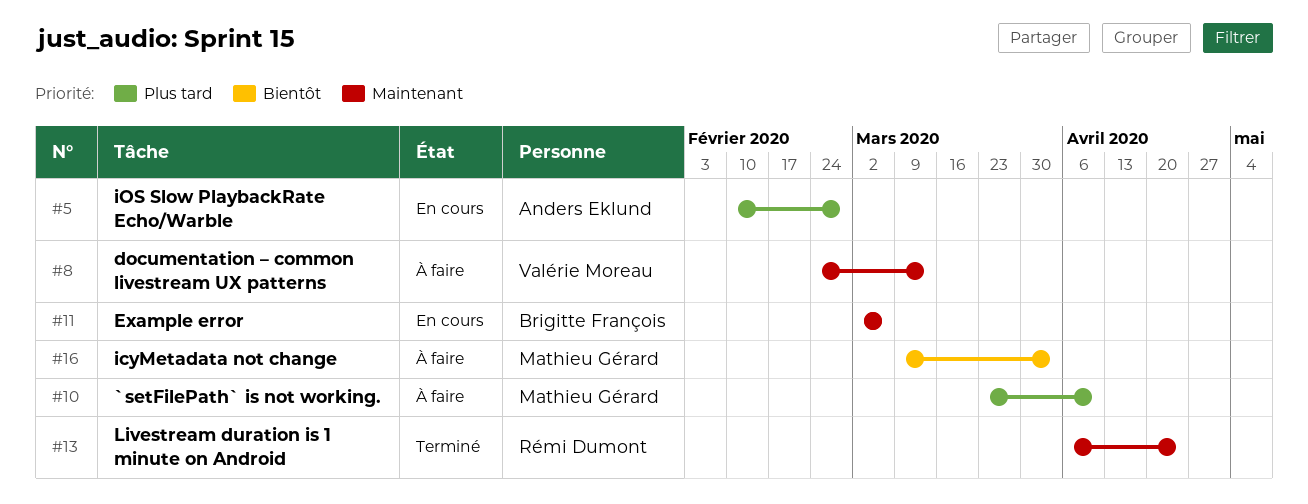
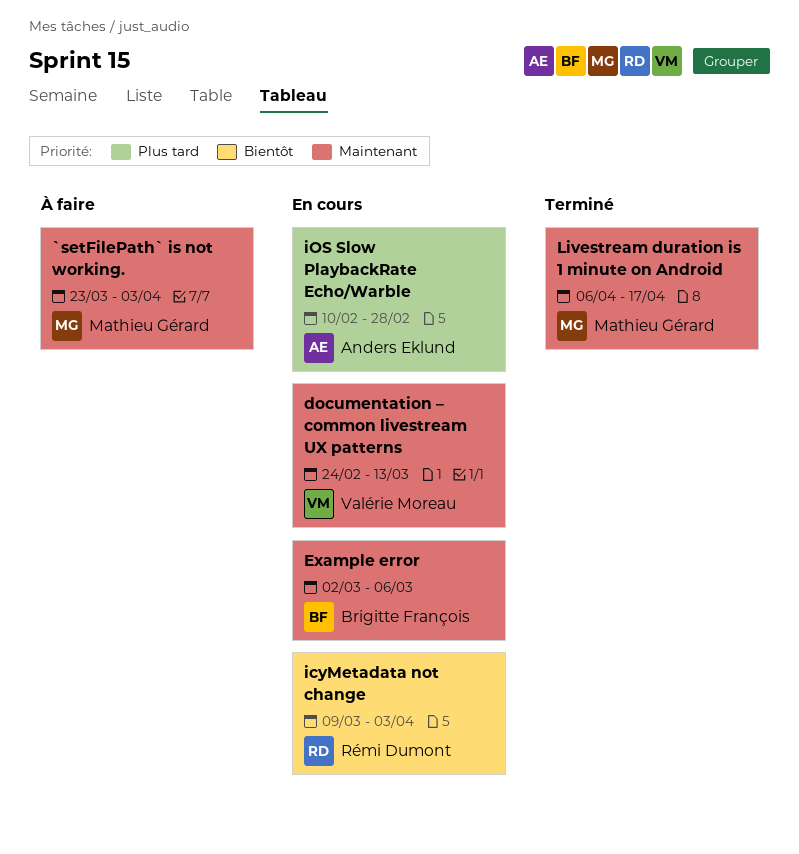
`setFilePath` is not working., priority: Plus tard -> Maintenant
`setFilePath` is not working., due: Apr 10 -> Apr 3
documentation – common livestream UX patterns, status: À faire -> En cours
icyMetadata not change, status: À faire -> En cours
icyMetadata not change, owner: Mathieu Gérard -> Rémi Dumont
Livestream duration is 1 minute on Android, owner: Rémi Dumont -> Mathieu Gérard
Livestream duration is 1 minute on Android, due: Apr 24 -> Apr 17

